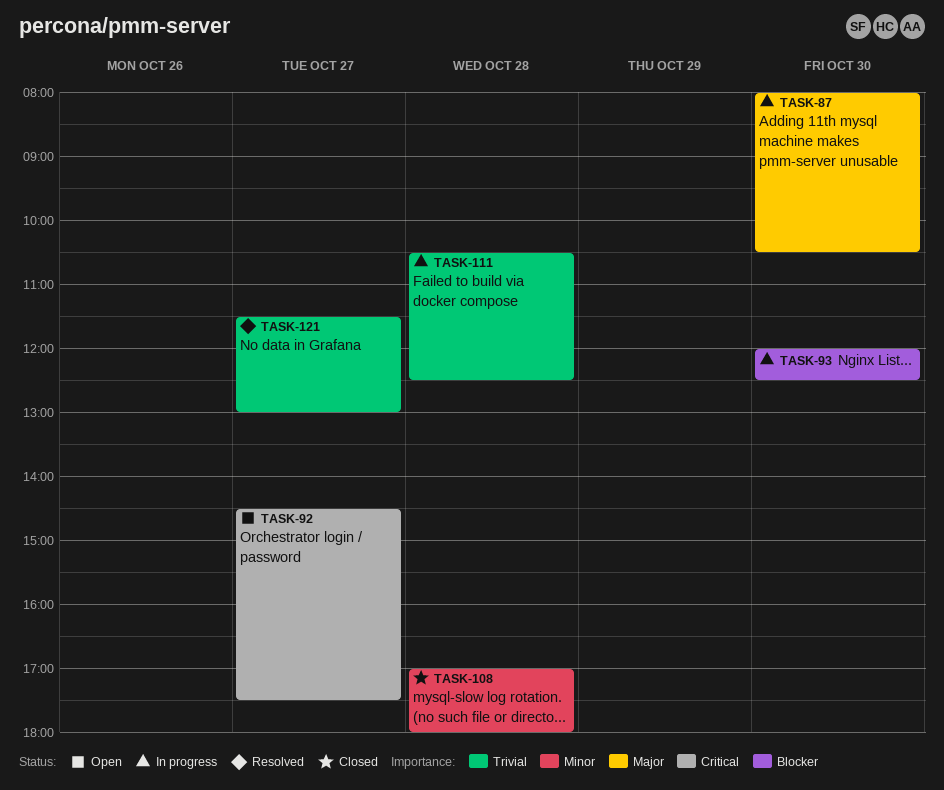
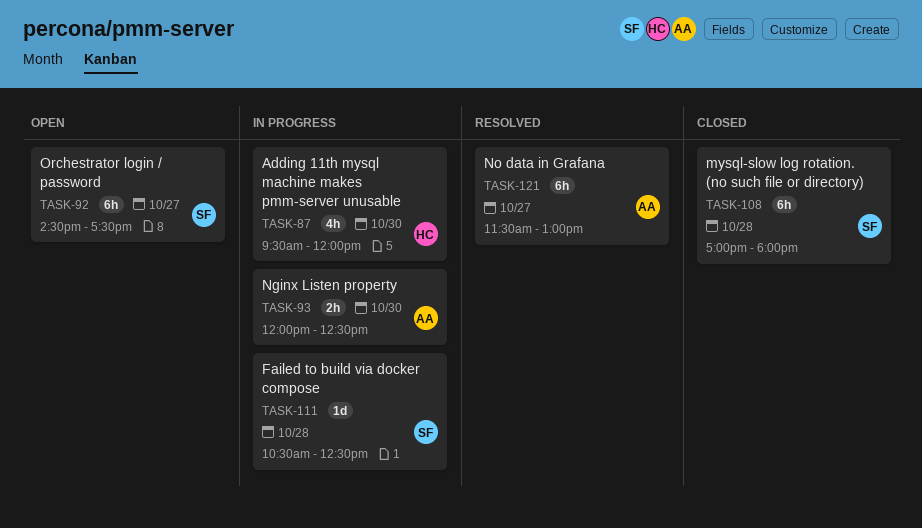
TASK-87, begins: 08:00 -> 09:30
TASK-87, ends: 10:30 -> 12:00

